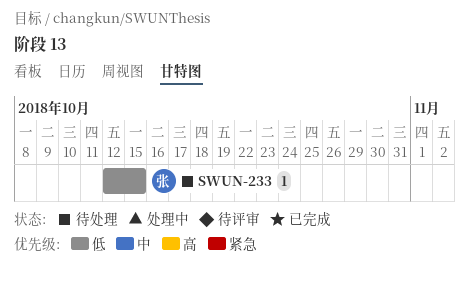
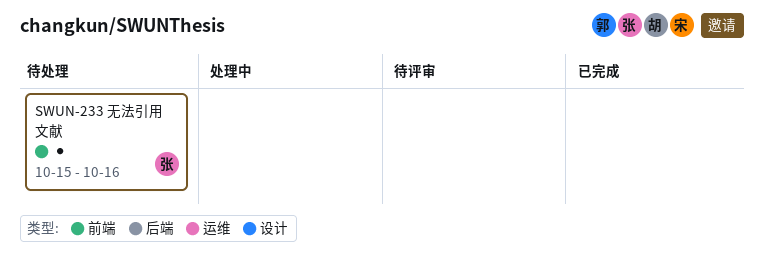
SWUN-233, start: Oct 12 -> Oct 15
SWUN-233, due: Oct 15 -> Oct 16

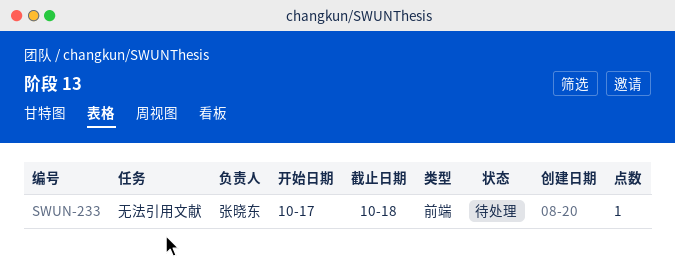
SWUN-233, start: Oct 15 -> Oct 17
SWUN-233, due: Oct 16 -> Oct 18

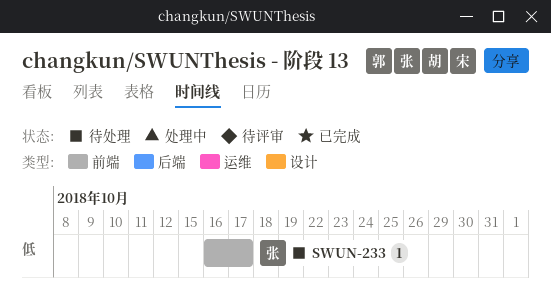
SWUN-233, start: Oct 17 -> Oct 16
SWUN-233, due: Oct 18 -> Oct 17

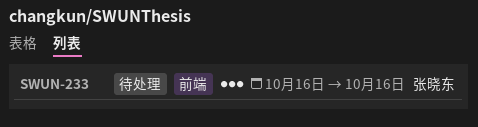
SWUN-233, estimate: 1 -> 3
SWUN-233, due: Oct 17 -> Oct 16

